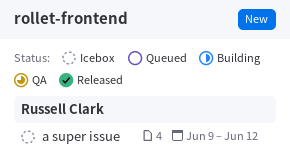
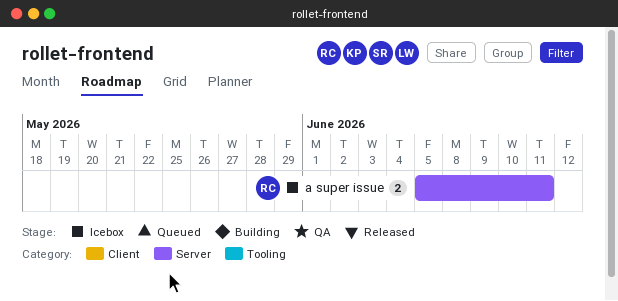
a super issue, start: Jun 9 -> Jun 5
a super issue, due: Jun 12 -> Jun 11

